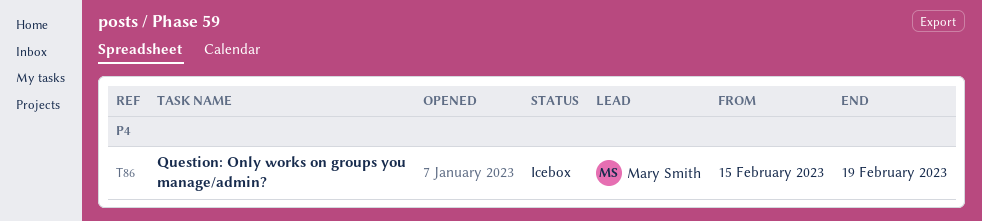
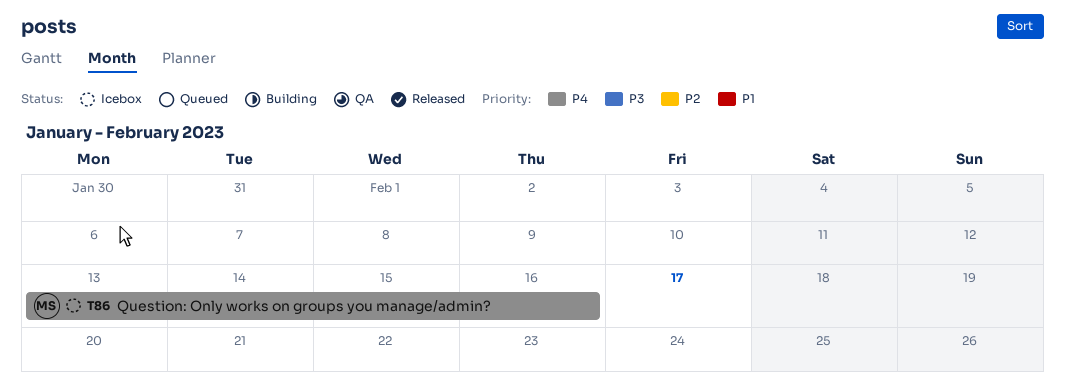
T86, start: Feb 15 -> Feb 13
T86, due: Feb 19 -> Feb 16

